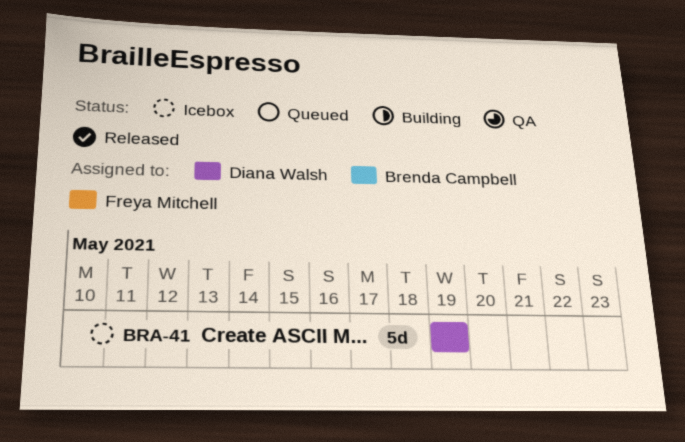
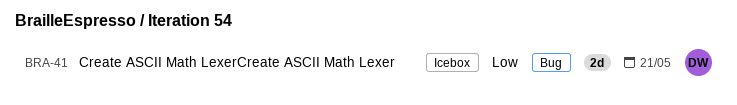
BRA-41, estimate: 5d -> 2d
BRA-41, due: May 19 -> May 21

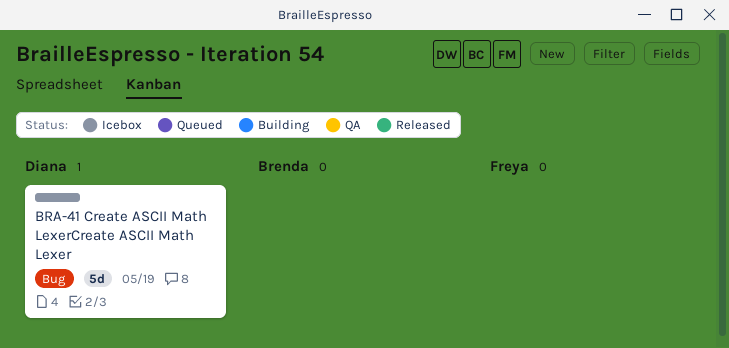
BRA-41, estimate: 2d -> 5d
BRA-41, due: May 21 -> May 19

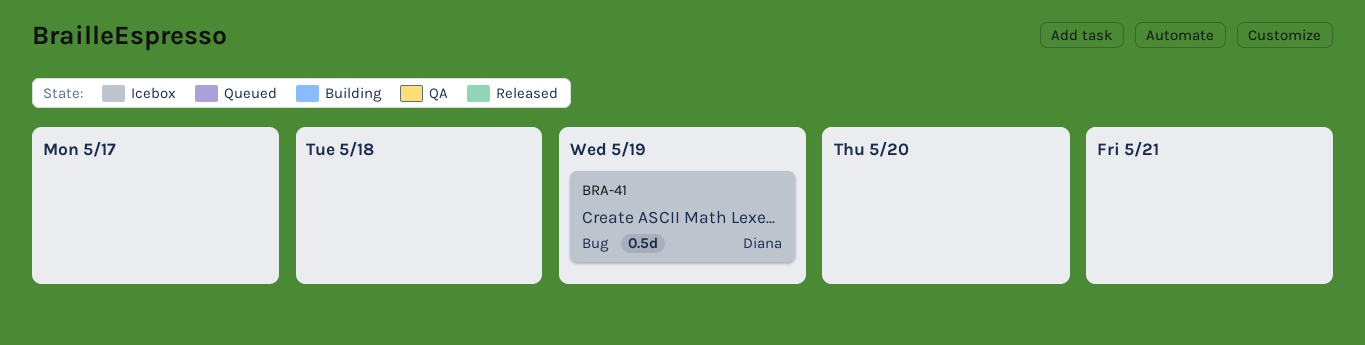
BRA-41, estimate: 5d -> 0.5d

